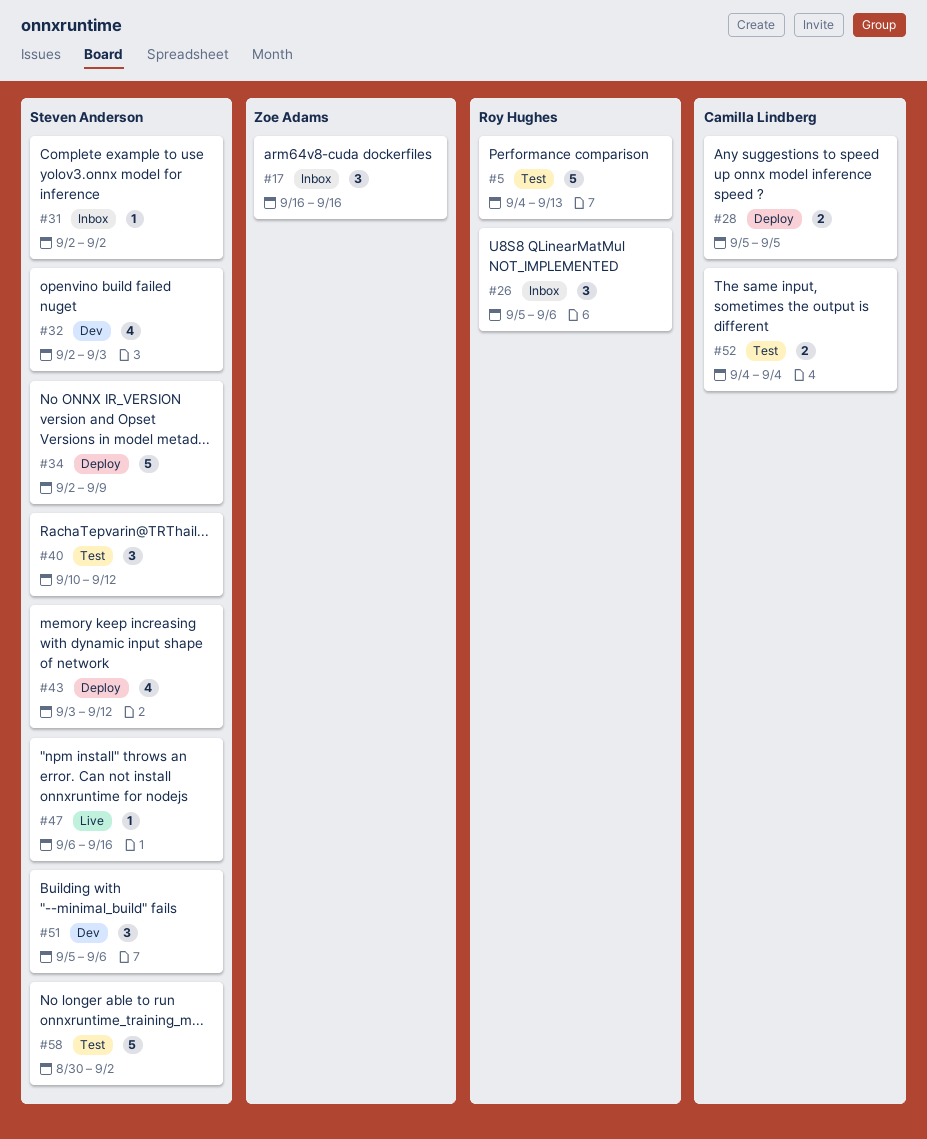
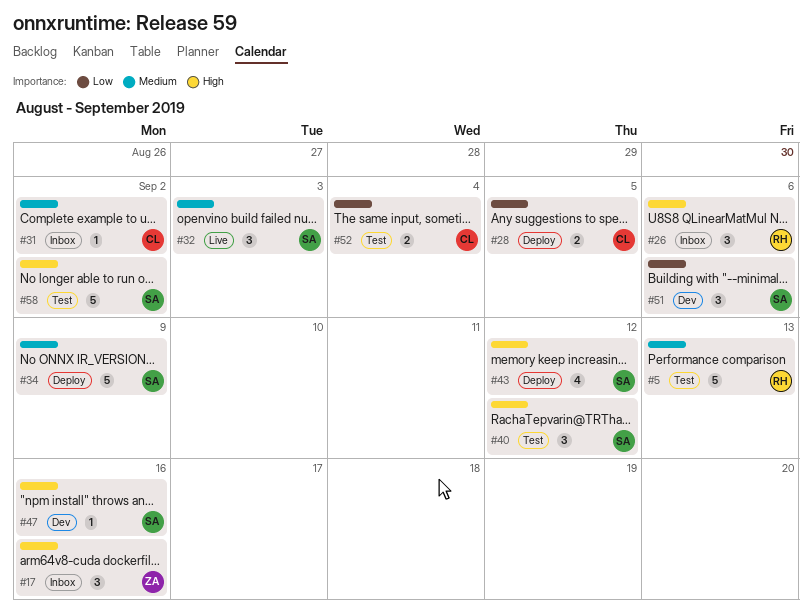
#31, owner: Steven Anderson -> Camilla Lindberg
#32, status: Dev -> Live
#32, estimate: 4 -> 3
#47, status: Live -> Dev

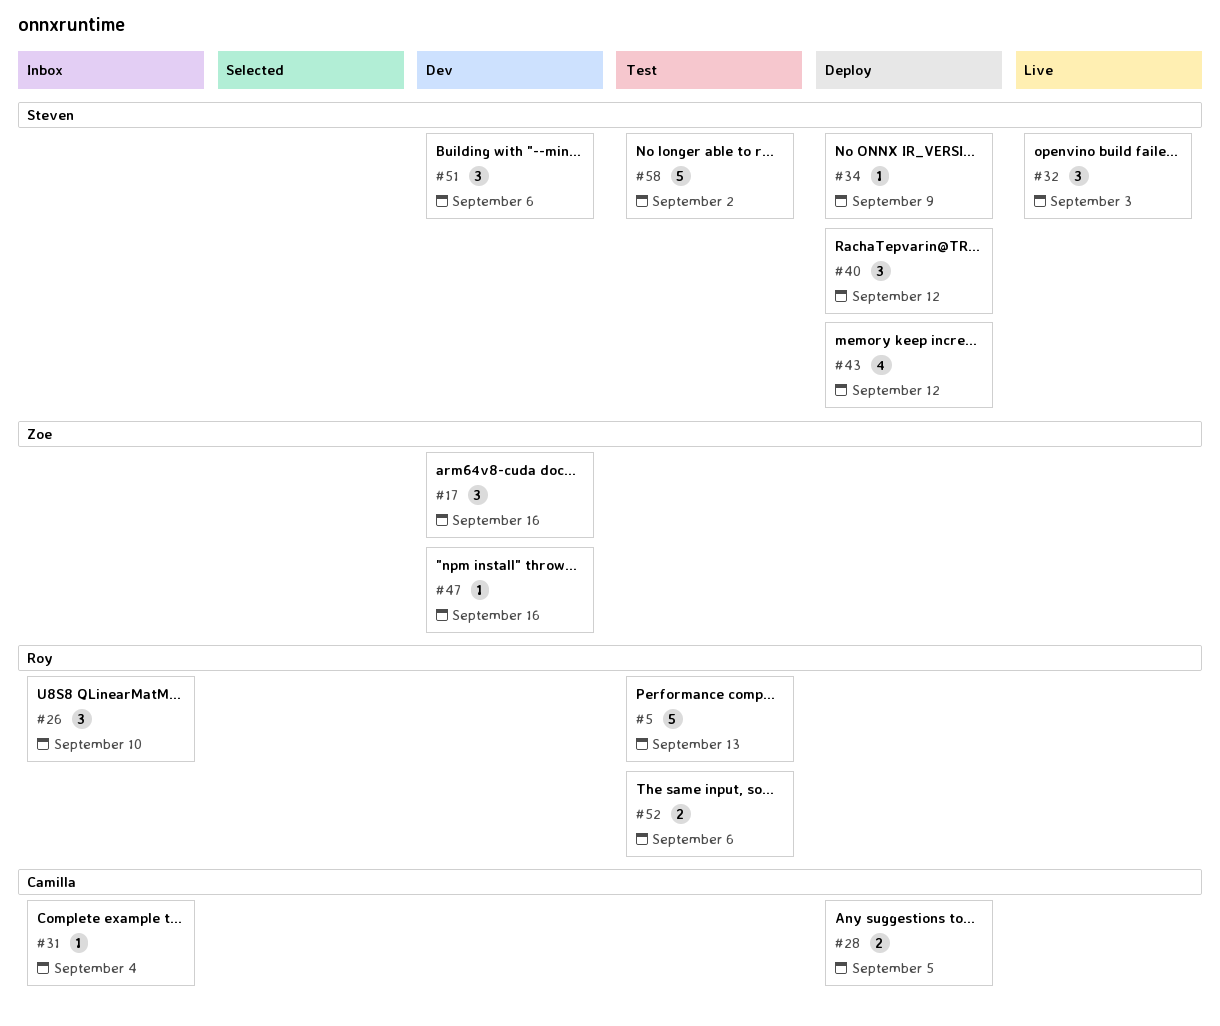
#17, status: Inbox -> Dev
#26, due: Sep 6 -> Sep 10
#31, due: Sep 2 -> Sep 4
#34, estimate: 5 -> 1
#40, status: Test -> Deploy
#47, owner: Steven -> Zoe
#52, owner: Camilla -> Roy
#52, due: Sep 4 -> Sep 6

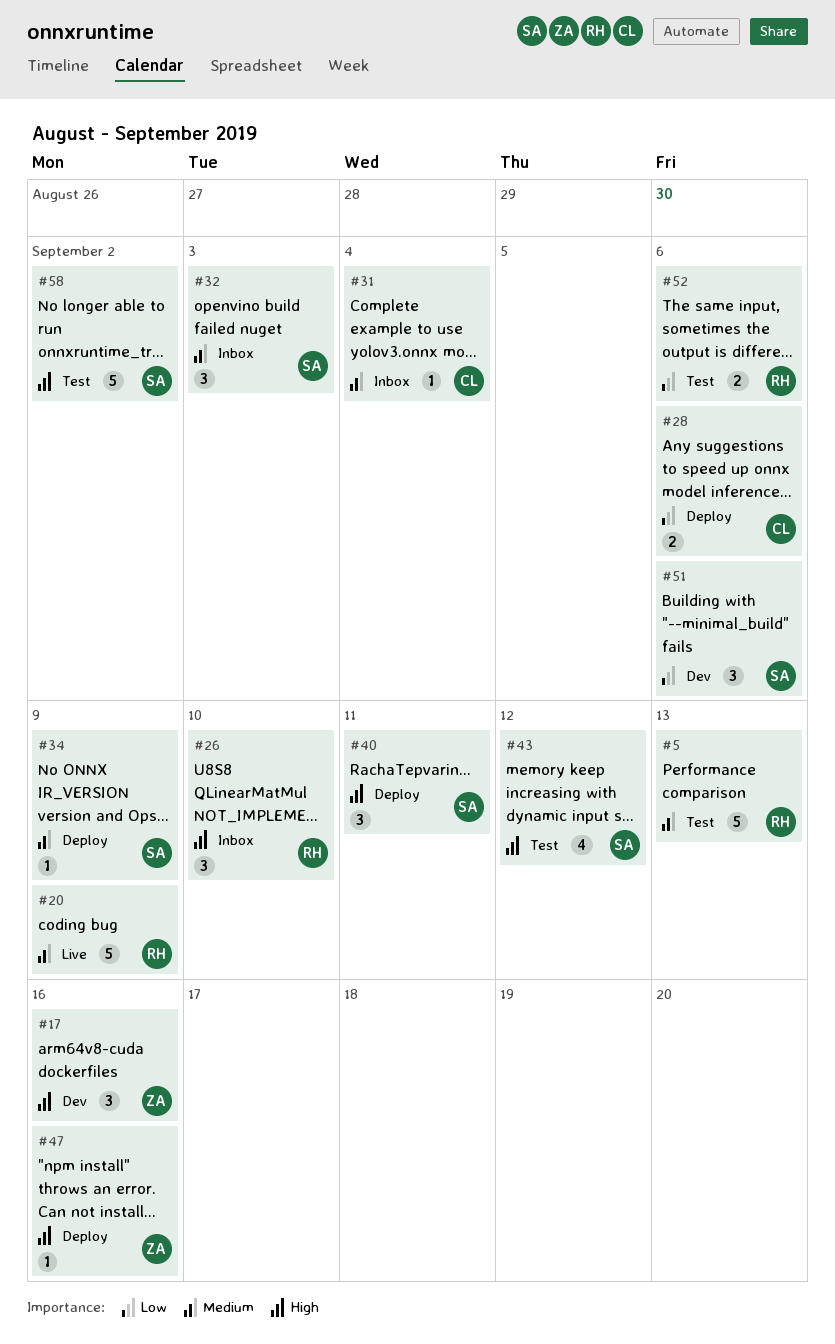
#20: none -> present
#28, due: Sep 5 -> Sep 6
#32, status: Live -> Inbox
#40, due: Sep 12 -> Sep 11
#43, status: Deploy -> Test
#47, status: Dev -> Deploy

